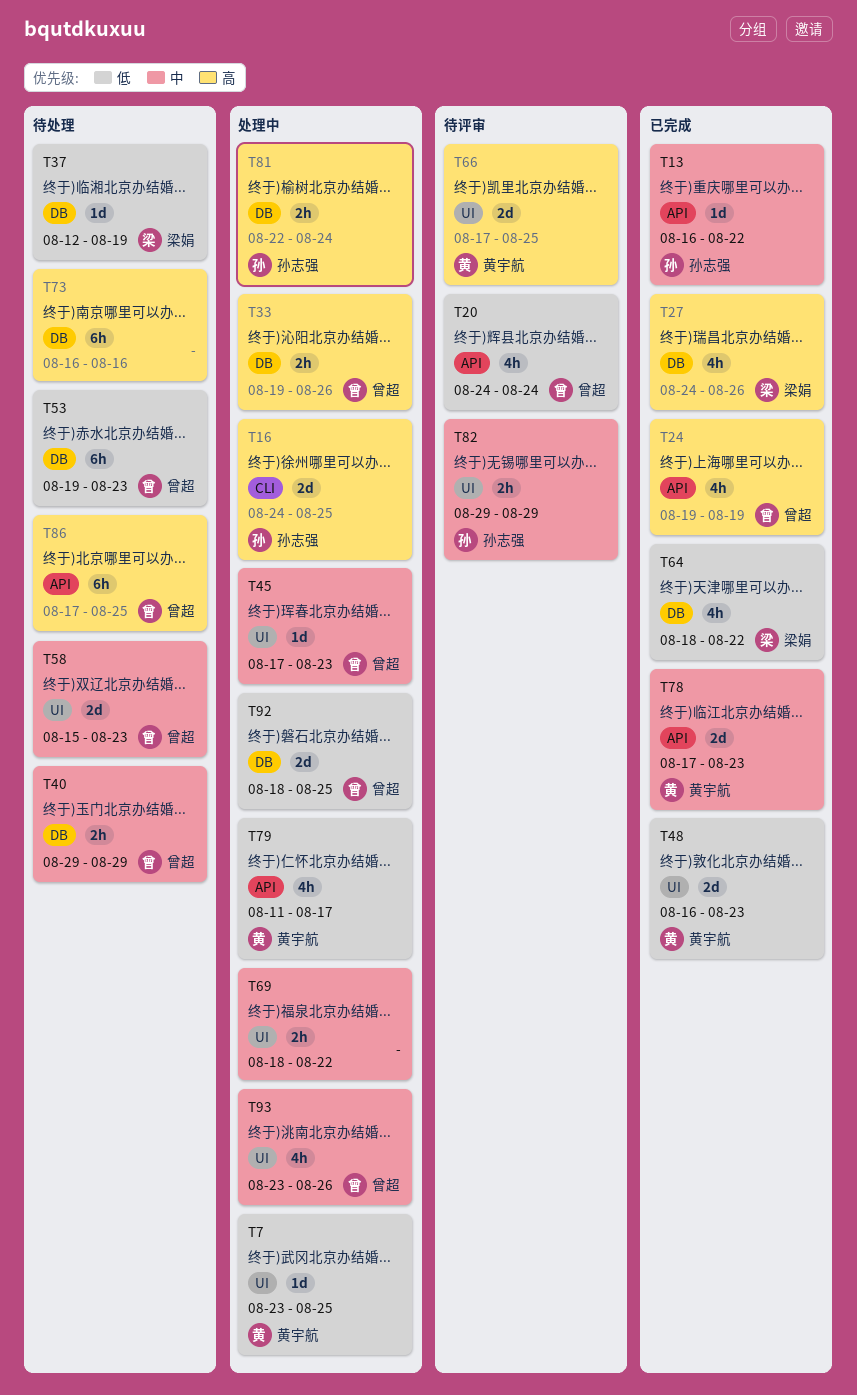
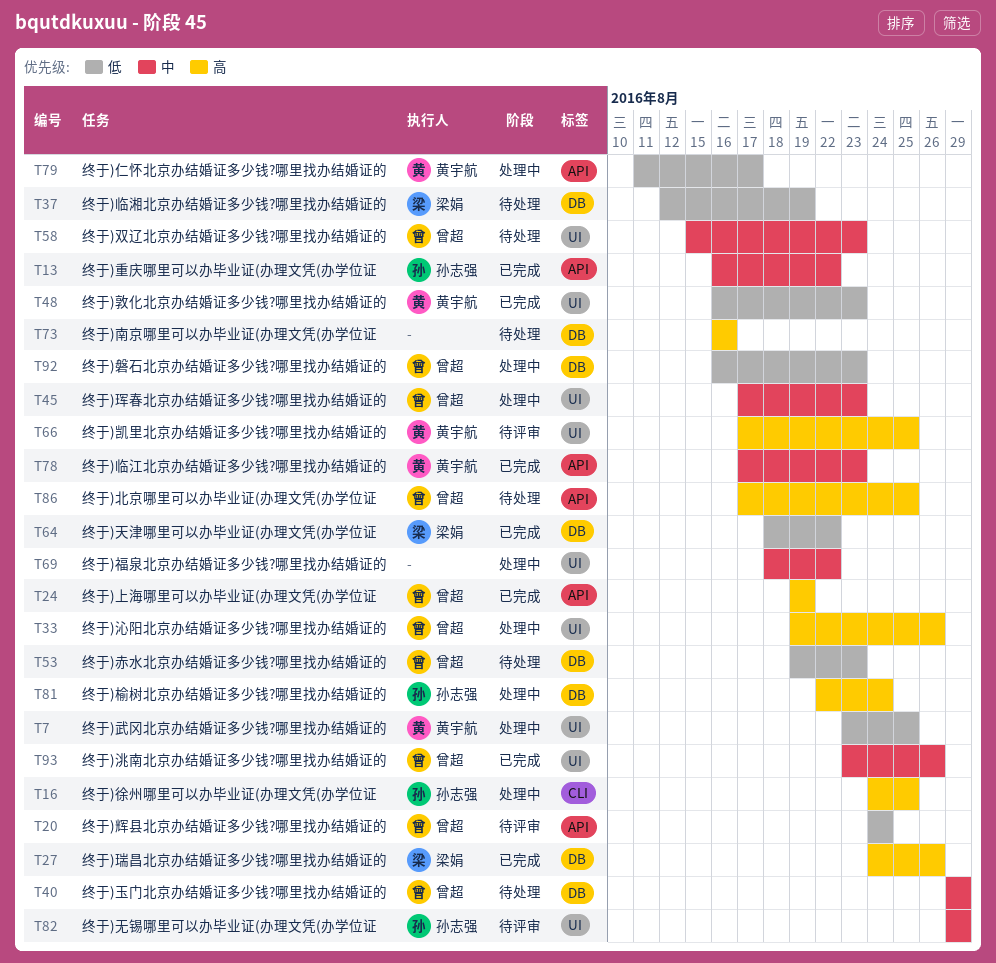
T33, label: DB -> UI
T92, start: Aug 18 -> Aug 16
T92, due: Aug 25 -> Aug 23
T93, status: 处理中 -> 已完成

